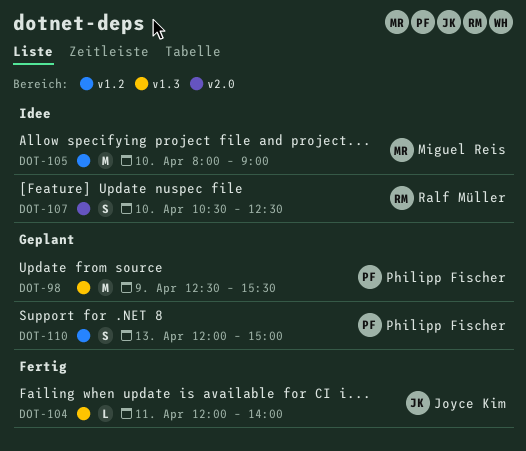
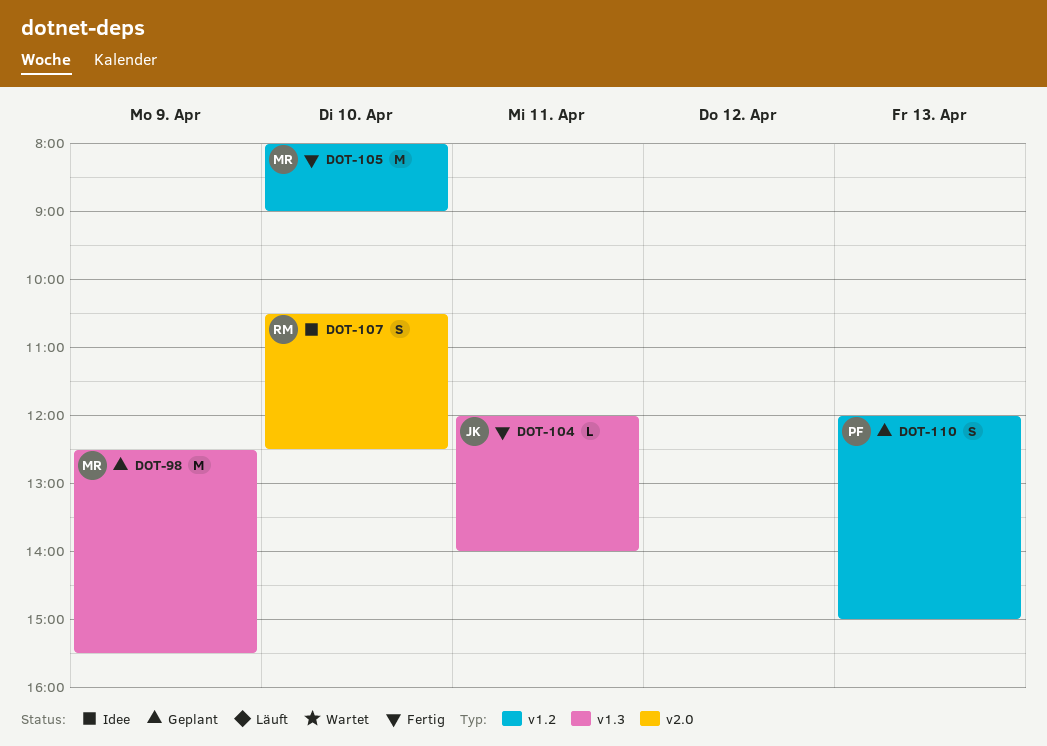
DOT-98, owner: Philipp Fischer -> Miguel Reis
DOT-105, status: Idee -> Fertig

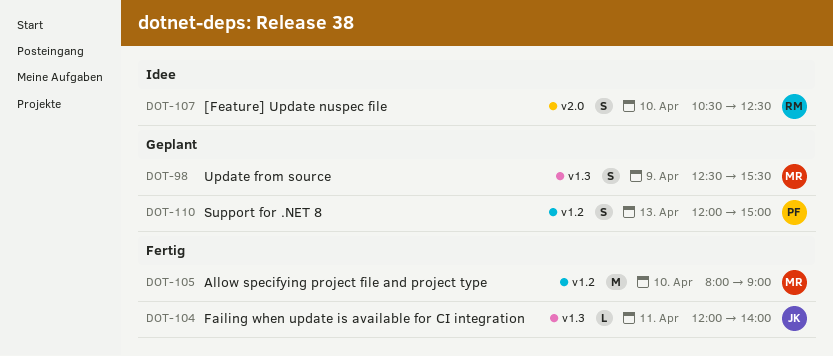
DOT-98, estimate: M -> S

